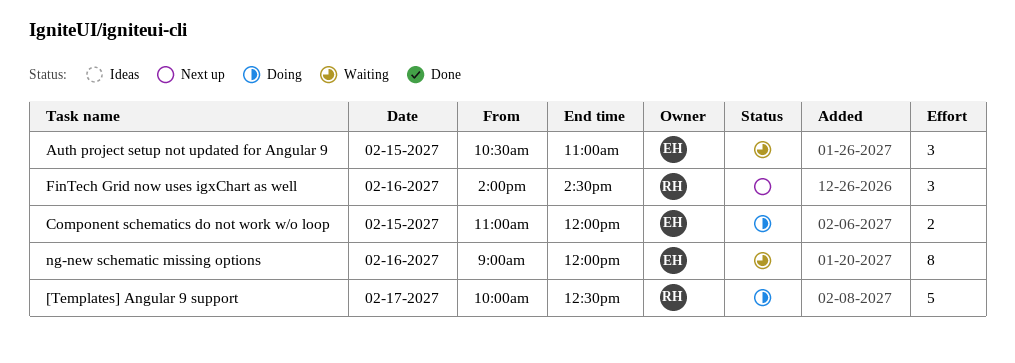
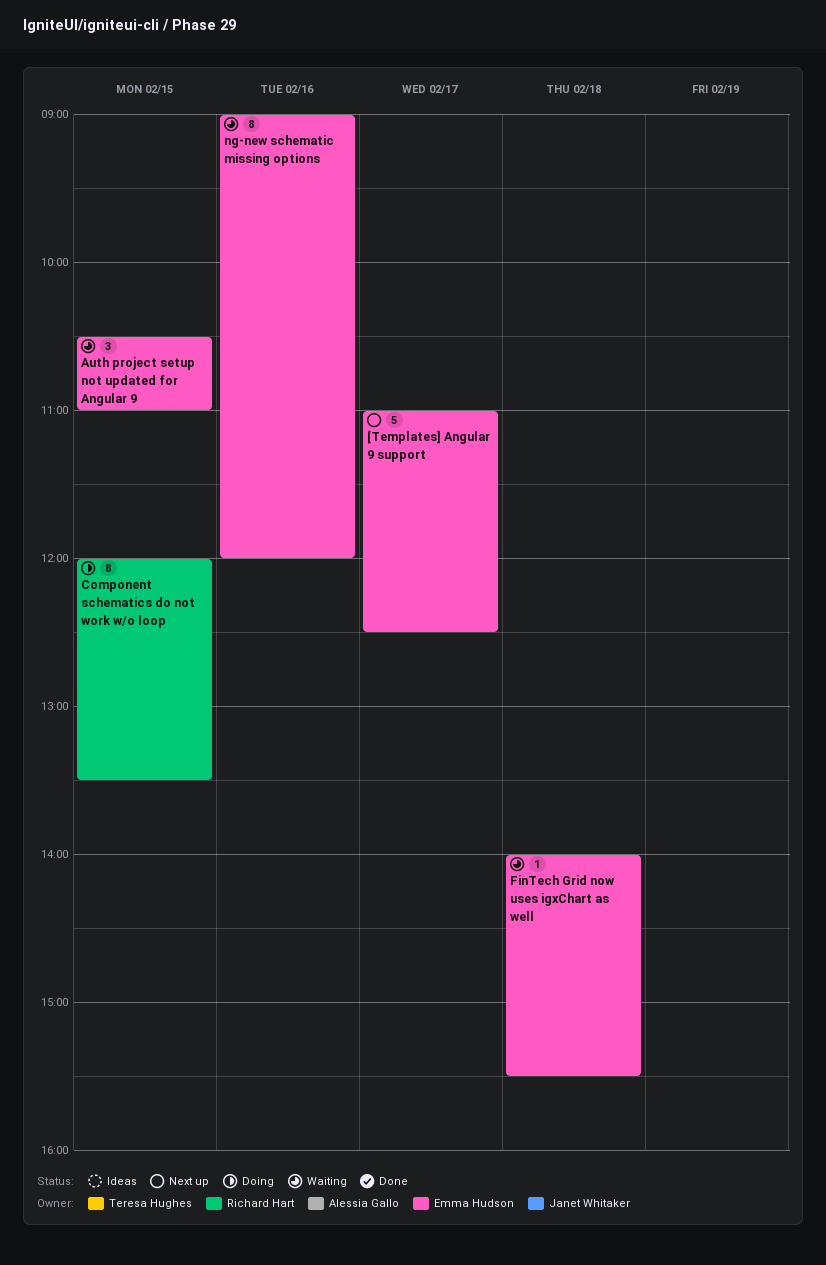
[Templates] Angular 9 support, status: Doing -> Next up
[Templates] Angular 9 support, owner: Richard Hart -> Emma Hudson
[Templates] Angular 9 support, begins: 10:00 -> 11:00
Component schematics do not work w/o loop, owner: Emma Hudson -> Richard Hart
Component schematics do not work w/o loop, estimate: 2 -> 8
Component schematics do not work w/o loop, begins: 11:00 -> 12:00
Component schematics do not work w/o loop, ends: 12:00 -> 13:30
FinTech Grid now uses igxChart as well, status: Next up -> Waiting
FinTech Grid now uses igxChart as well, owner: Richard Hart -> Emma Hudson
FinTech Grid now uses igxChart as well, estimate: 3 -> 1
FinTech Grid now uses igxChart as well, day: Feb 16 -> Feb 18
FinTech Grid now uses igxChart as well, ends: 14:30 -> 15:30

